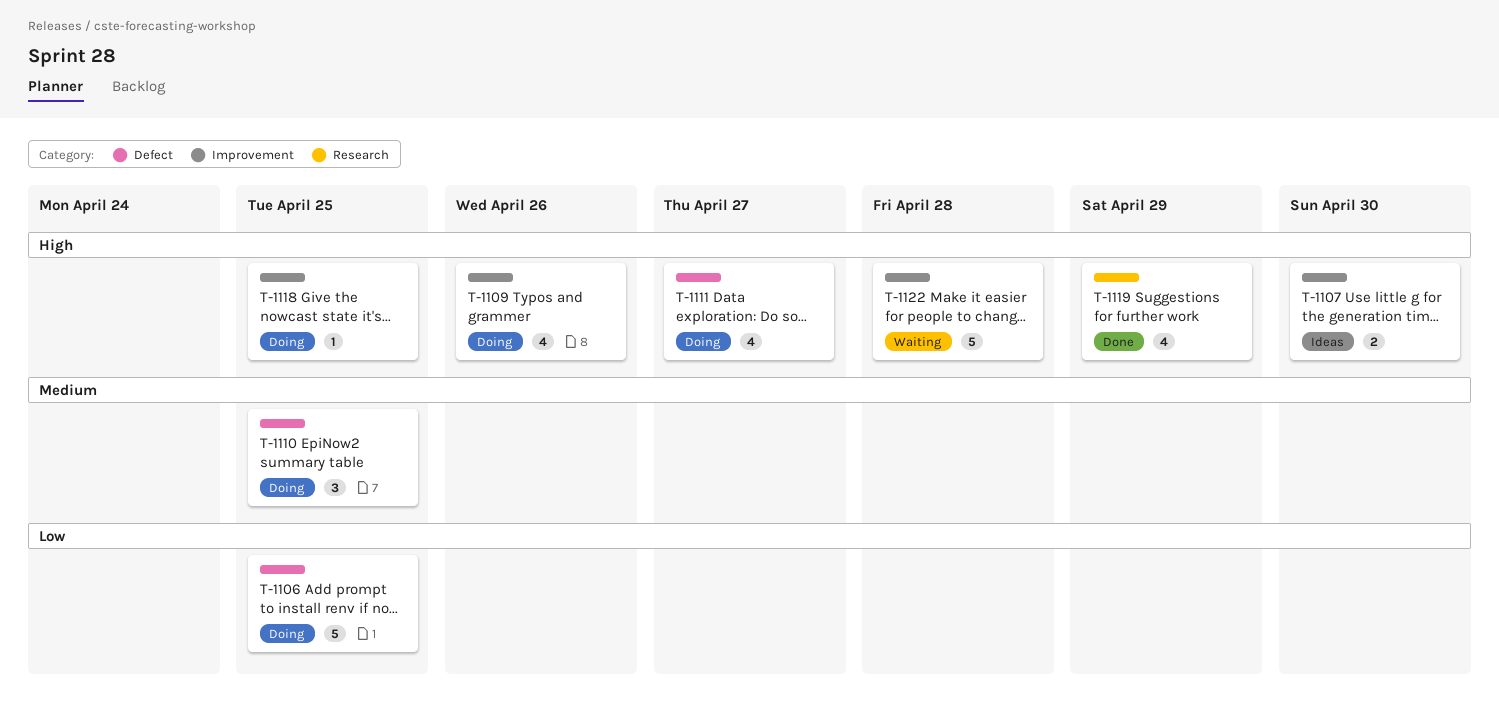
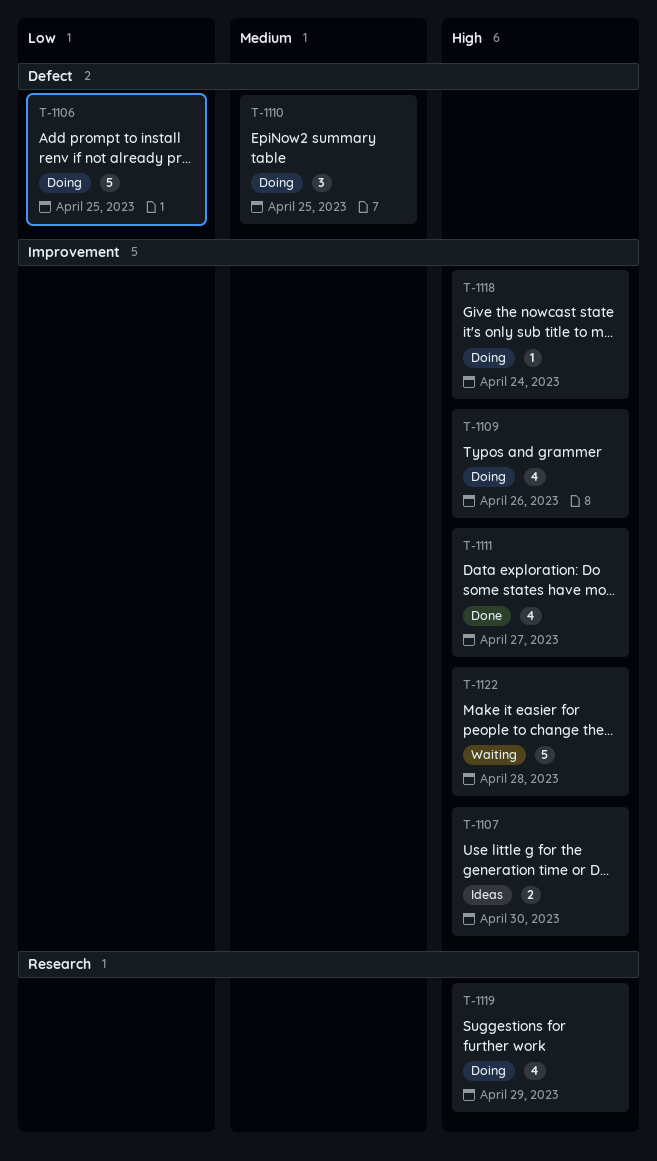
T-1111, status: Doing -> Done
T-1111, label: Defect -> Improvement
T-1118, due: Apr 25 -> Apr 24
T-1119, status: Done -> Doing

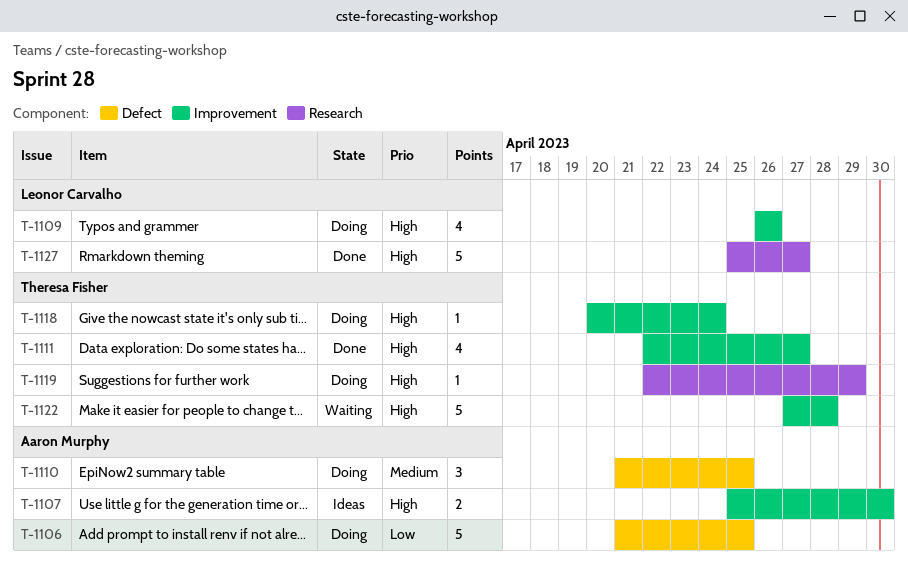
T-1119, estimate: 4 -> 1
T-1127: none -> present

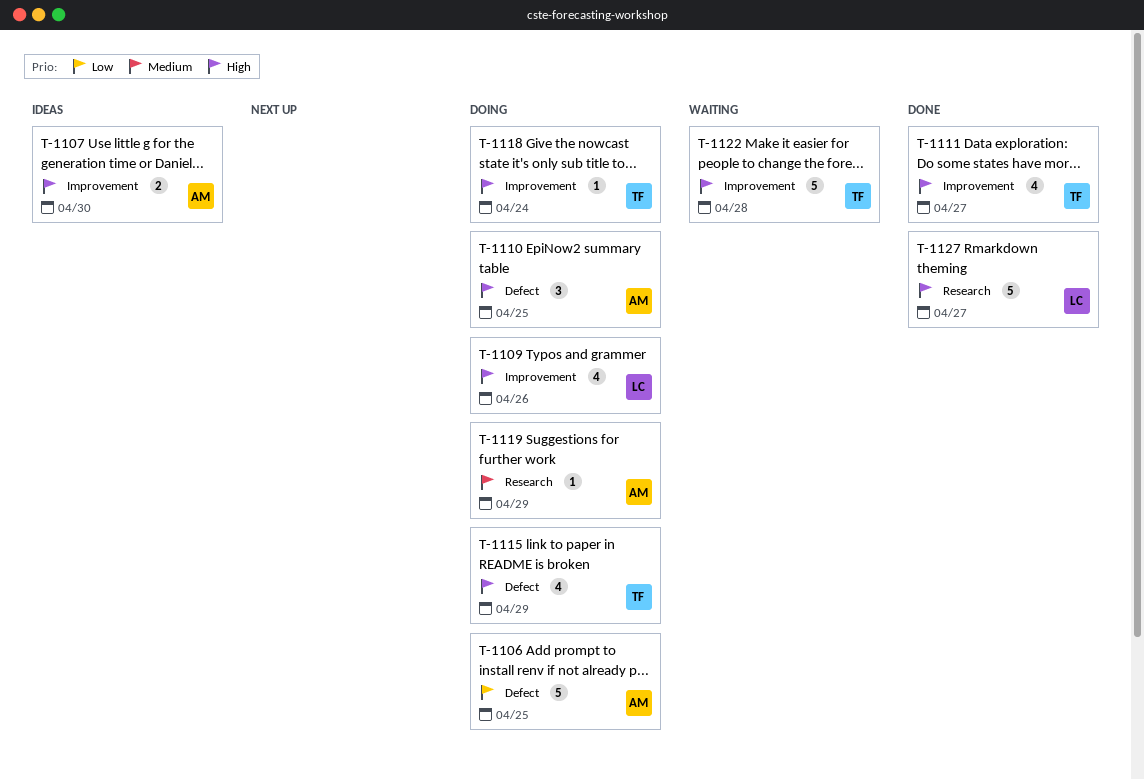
T-1110, priority: Medium -> High
T-1115: none -> present
T-1119, owner: Theresa Fisher -> Aaron Murphy
T-1119, priority: High -> Medium

